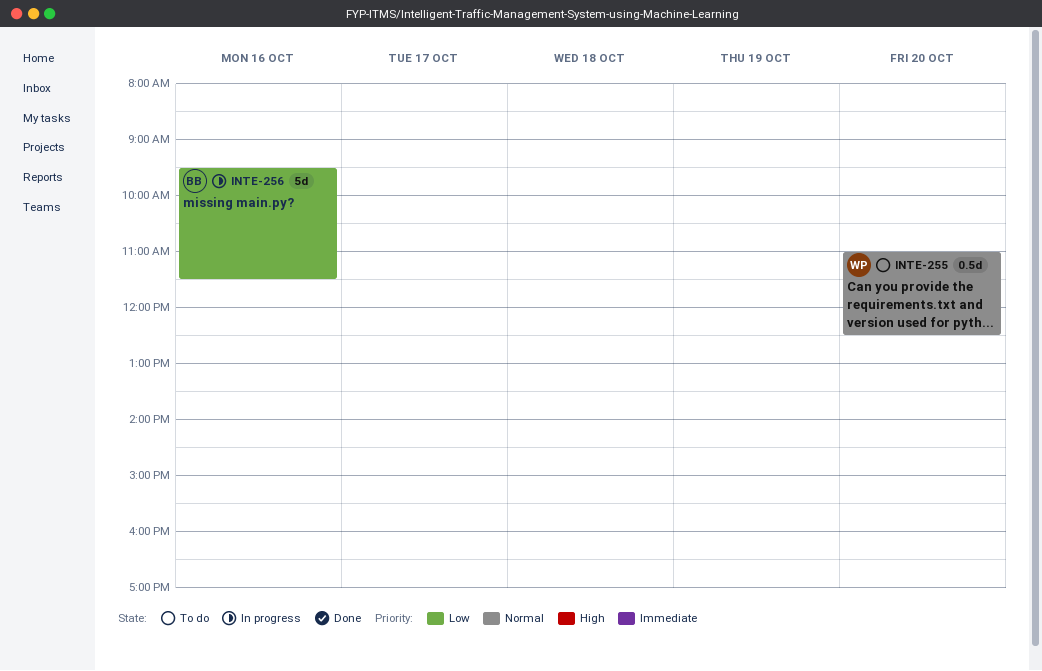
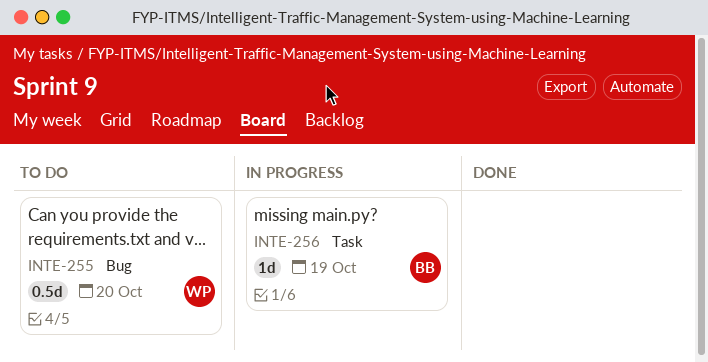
INTE-256, estimate: 5d -> 1d
INTE-256, day: Oct 16 -> Oct 19

